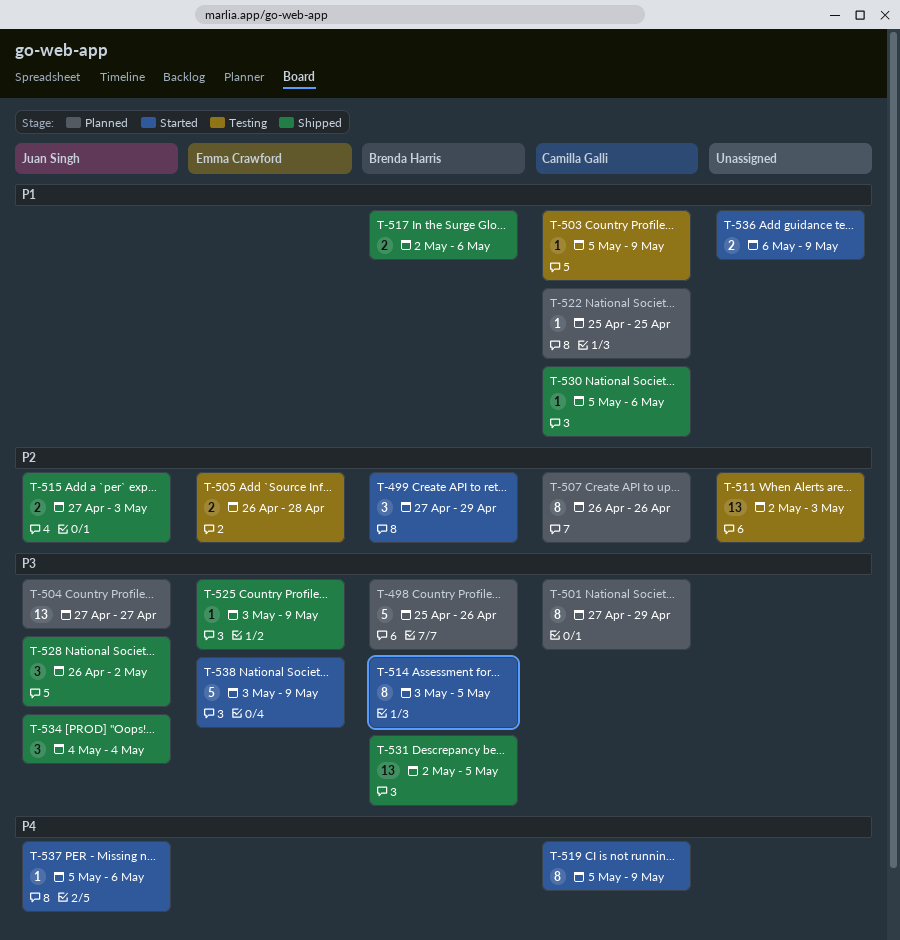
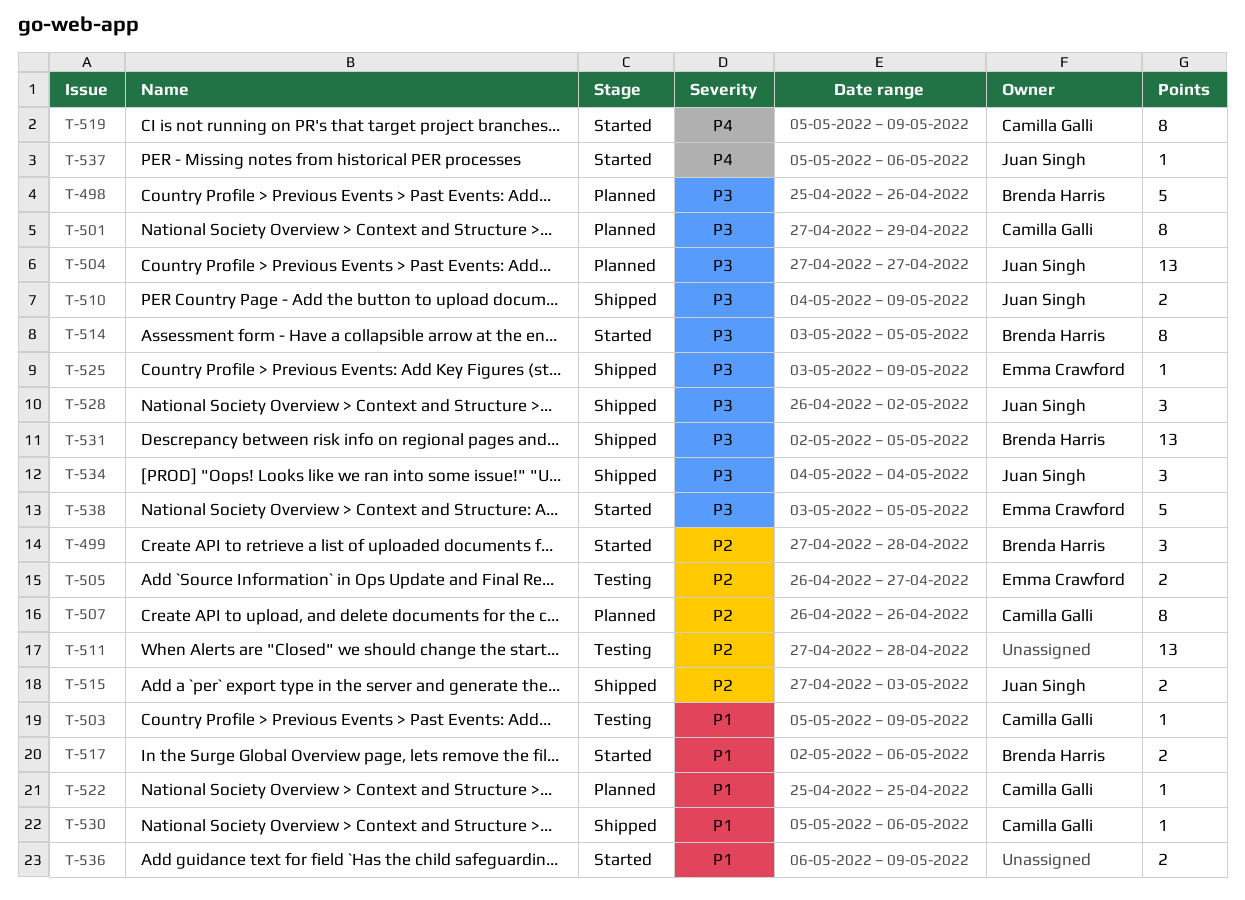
T-499, due: Apr 29 -> Apr 28
T-505, due: Apr 28 -> Apr 27
T-510: none -> present
T-511, start: May 2 -> Apr 27
T-511, due: May 3 -> Apr 28
T-517, status: Shipped -> Started
T-538, due: May 9 -> May 5

